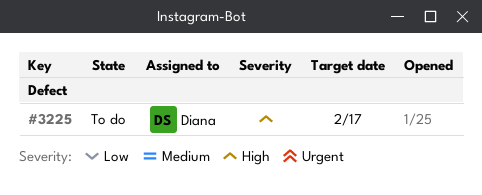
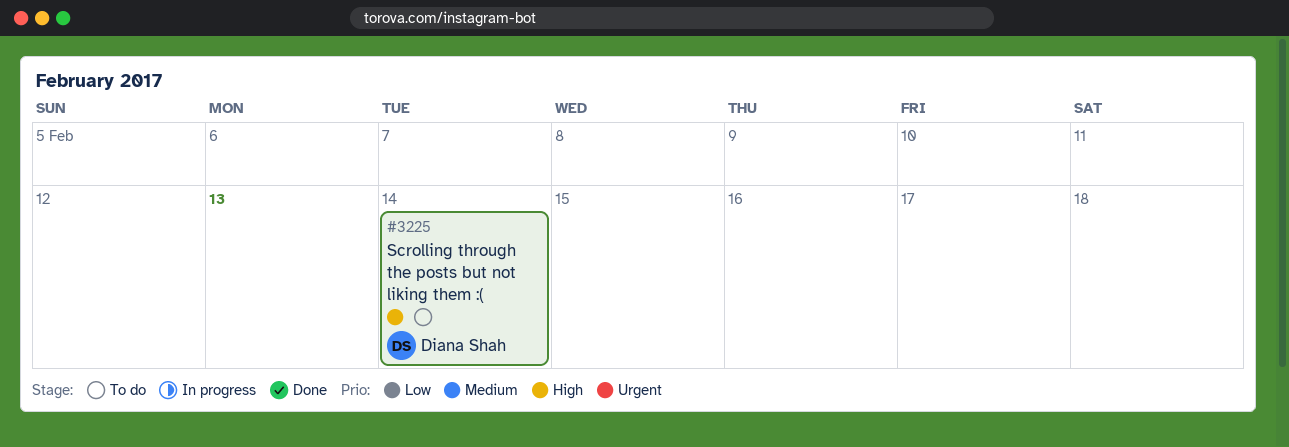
#3225, due: Feb 17 -> Feb 14

